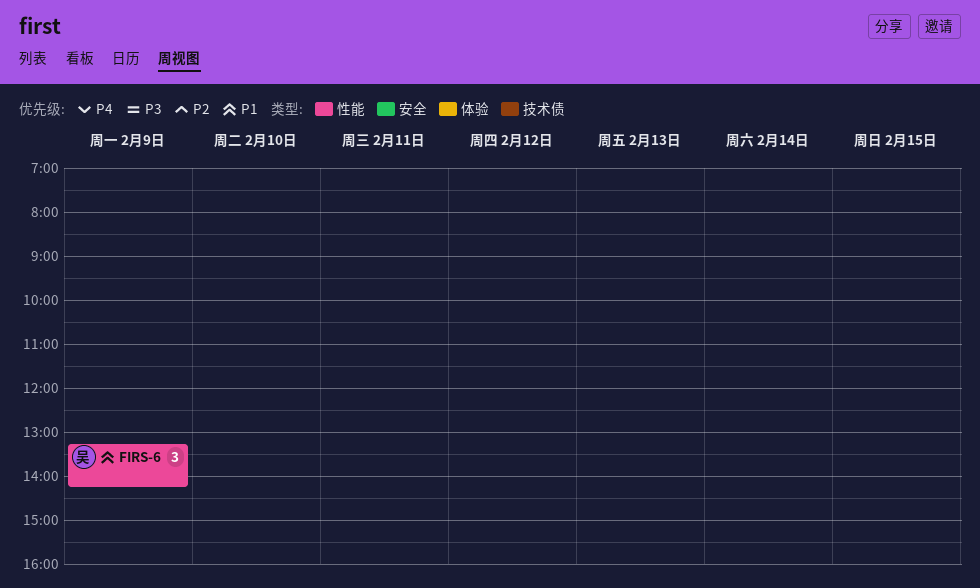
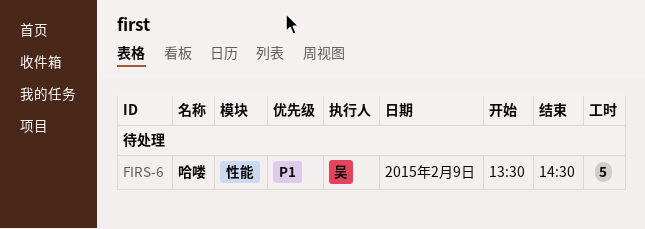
FIRS-6, estimate: 3 -> 5
FIRS-6, begins: 13:15 -> 13:30
FIRS-6, ends: 14:15 -> 14:30

